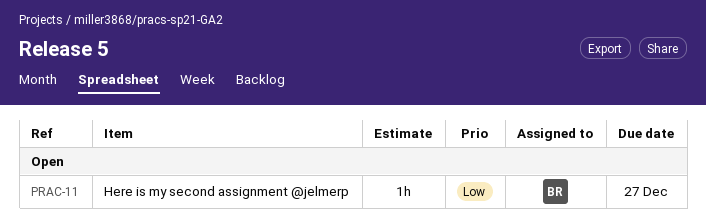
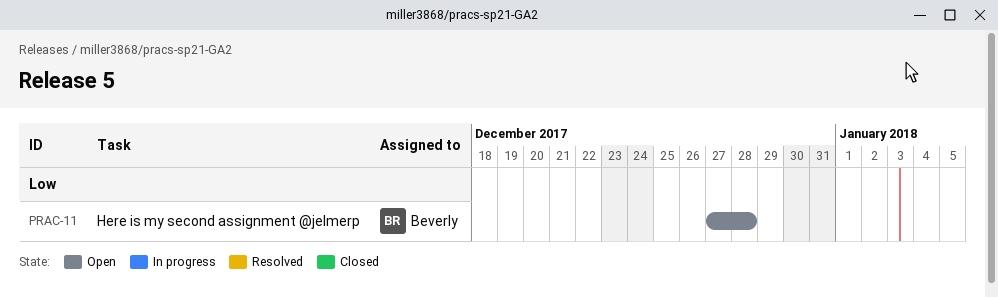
PRAC-11, due: Dec 27 -> Dec 28

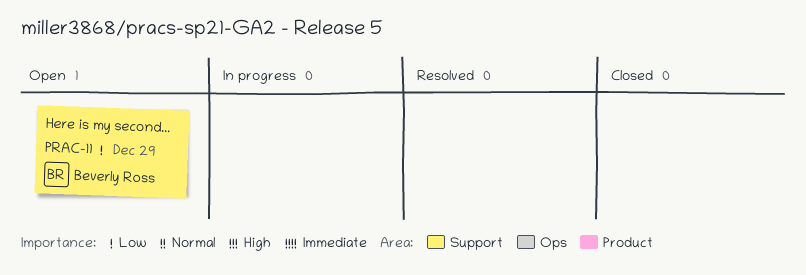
PRAC-11, due: Dec 28 -> Dec 29

